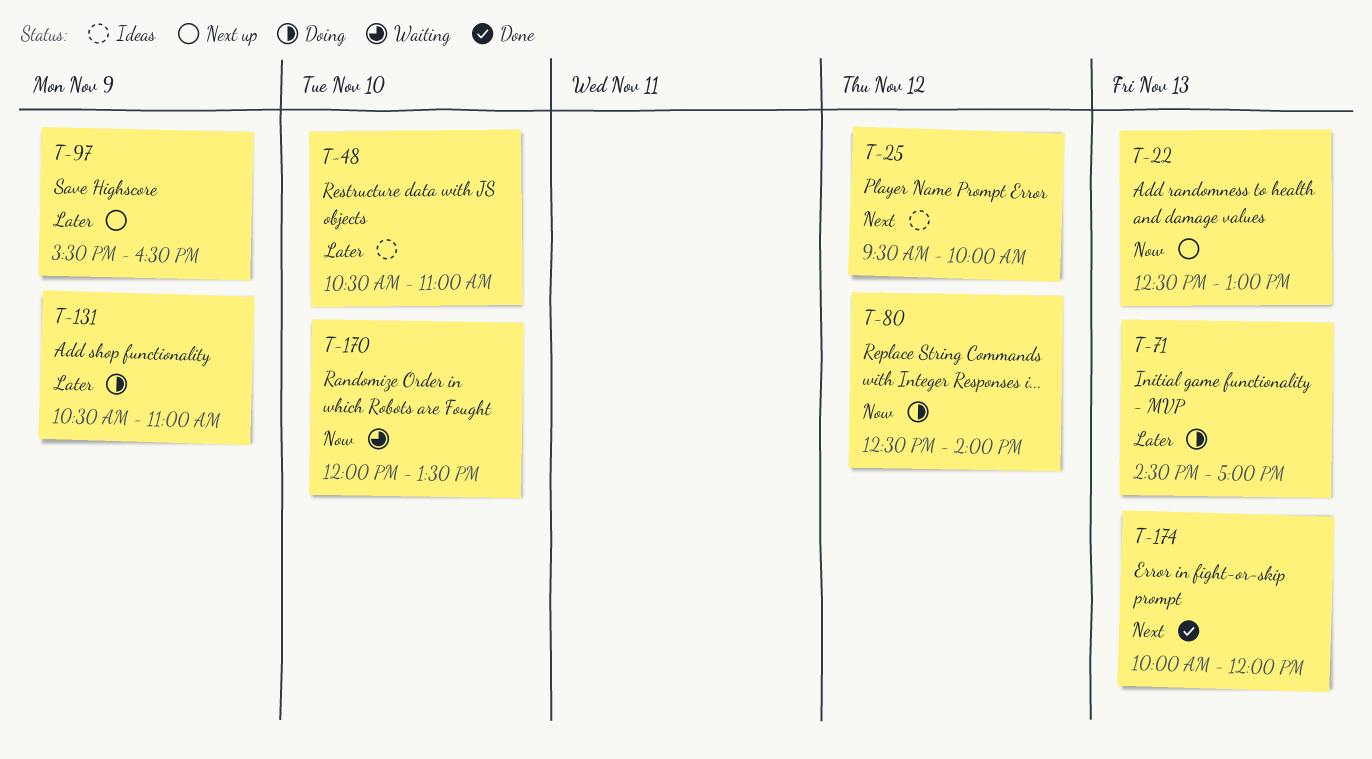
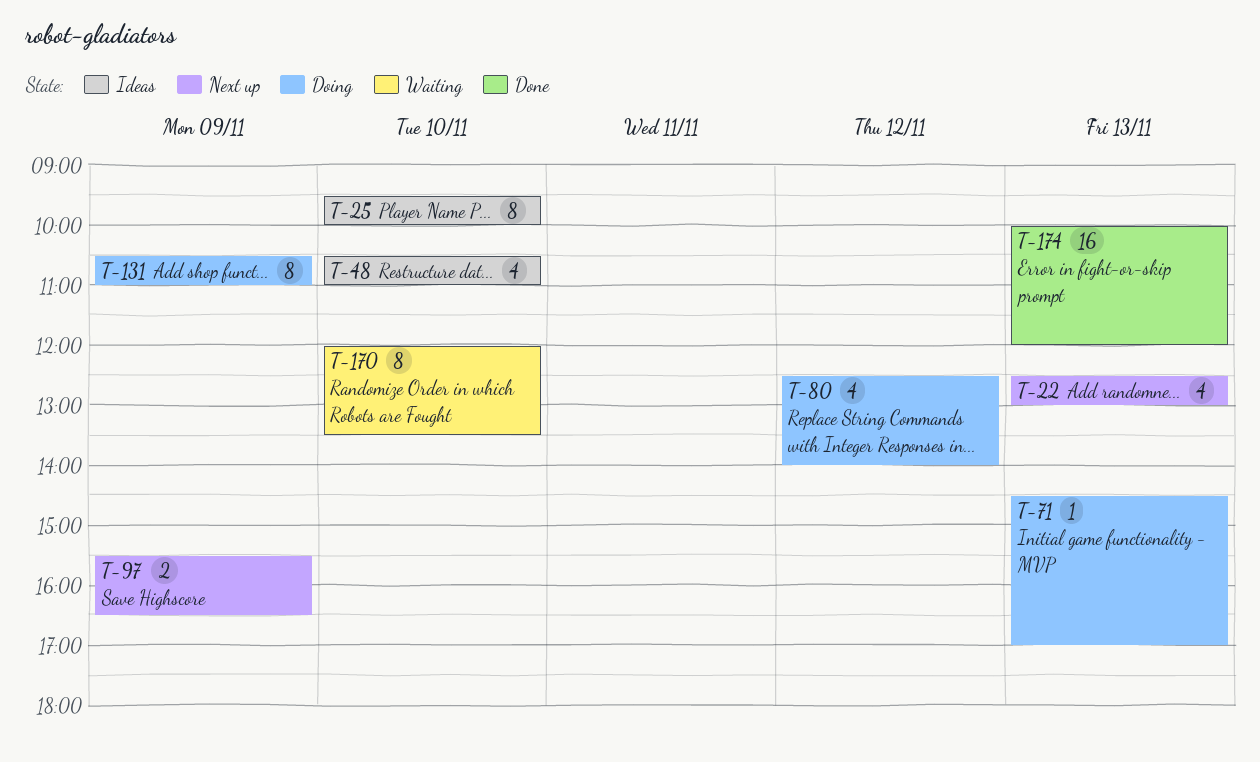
T-25, day: Nov 12 -> Nov 10

